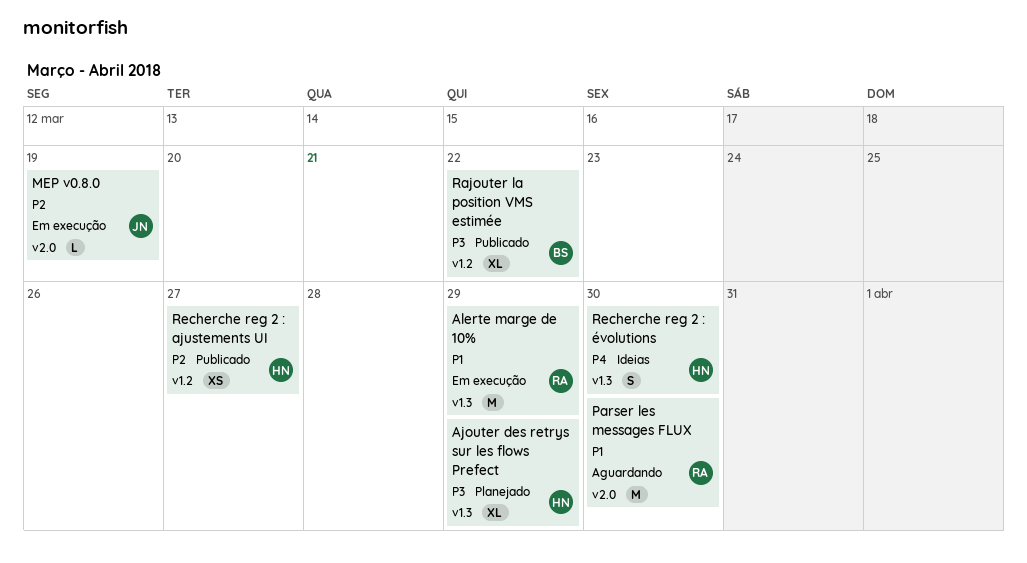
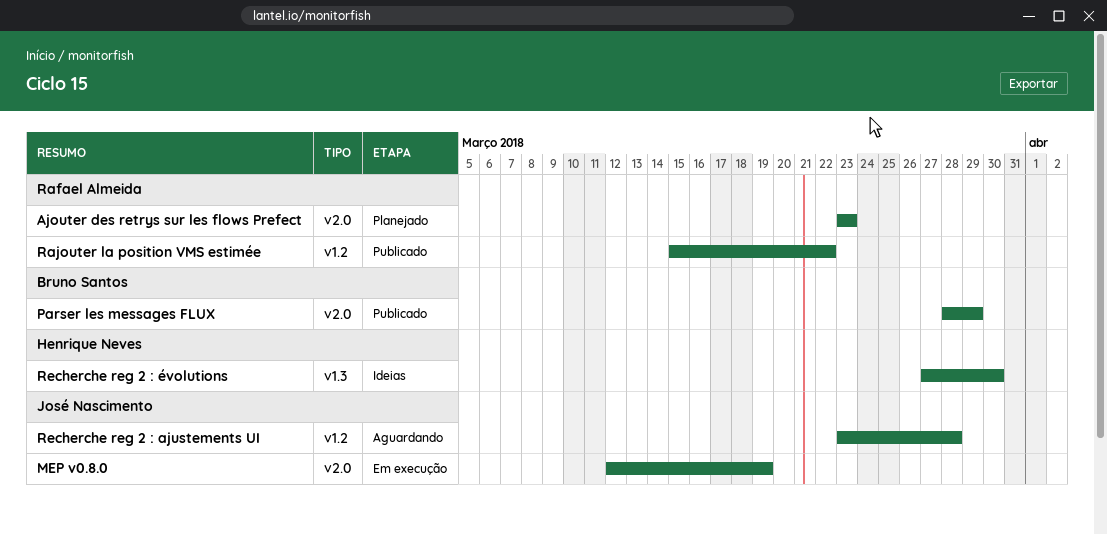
Ajouter des retrys sur les flows Prefect, owner: Henrique Neves -> Rafael Almeida
Ajouter des retrys sur les flows Prefect, label: v1.3 -> v2.0
Ajouter des retrys sur les flows Prefect, due: Mar 29 -> Mar 23
Alerte marge de 10%: present -> none
Parser les messages FLUX, status: Aguardando -> Publicado
Parser les messages FLUX, owner: Rafael Almeida -> Bruno Santos
Parser les messages FLUX, due: Mar 30 -> Mar 29
Rajouter la position VMS estimée, owner: Bruno Santos -> Rafael Almeida
Recherche reg 2 : ajustements UI, status: Publicado -> Aguardando
Recherche reg 2 : ajustements UI, owner: Henrique Neves -> José Nascimento
Recherche reg 2 : ajustements UI, due: Mar 27 -> Mar 28

